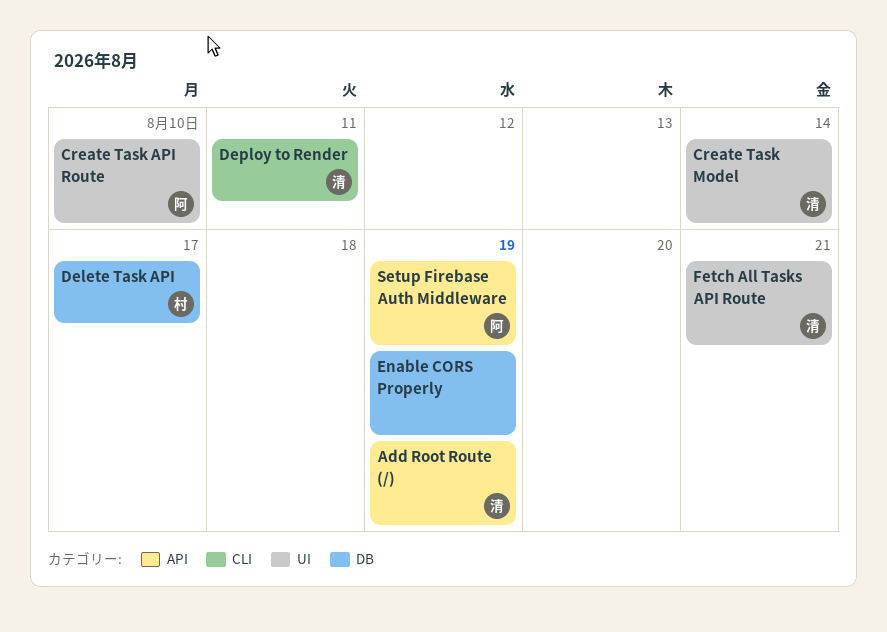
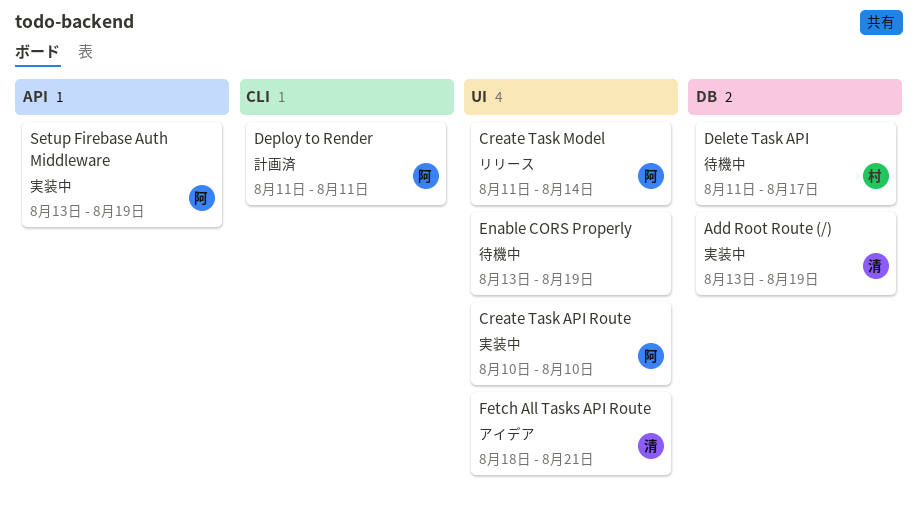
Add Root Route (/), label: API -> DB
Create Task Model, owner: 清 -> 阿
Deploy to Render, owner: 清 -> 阿
Enable CORS Properly, label: DB -> UI

